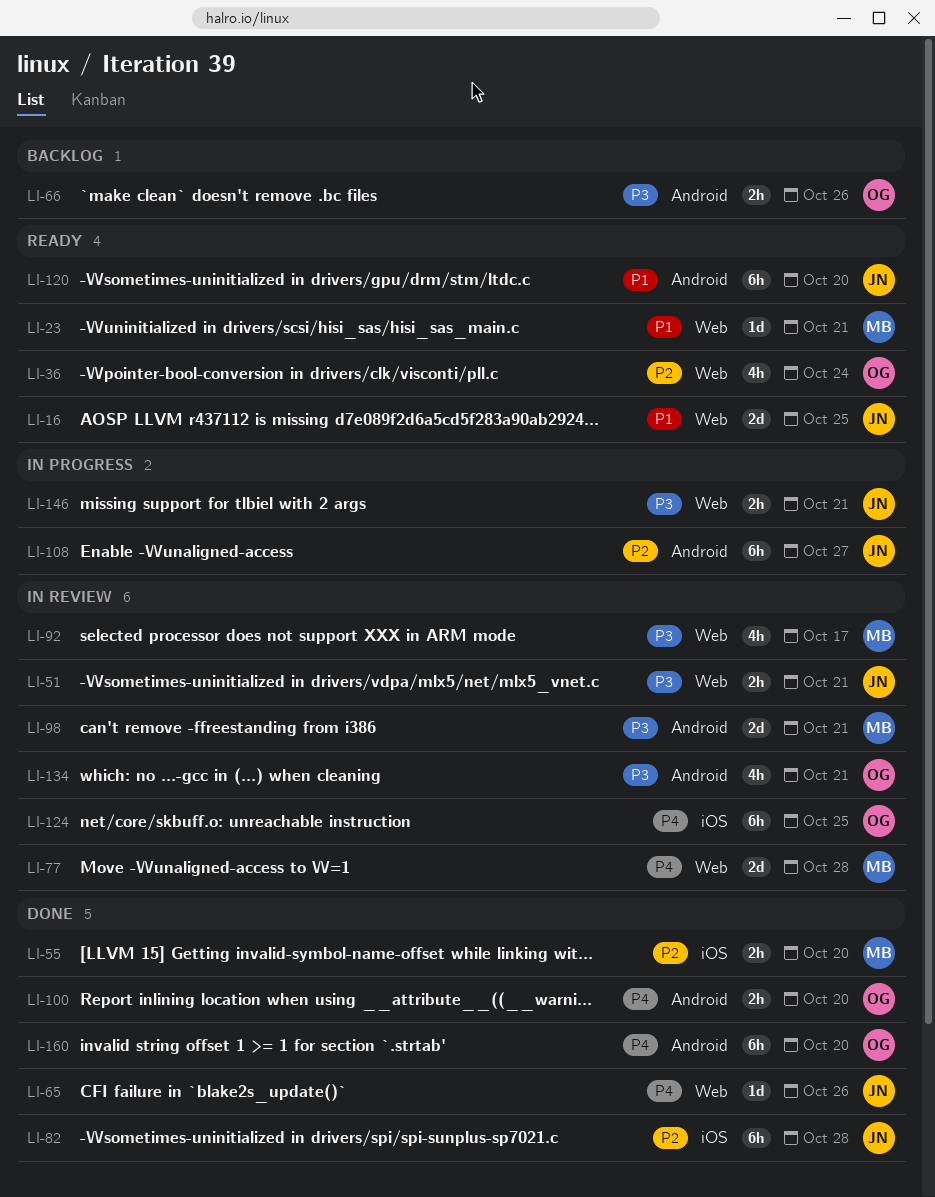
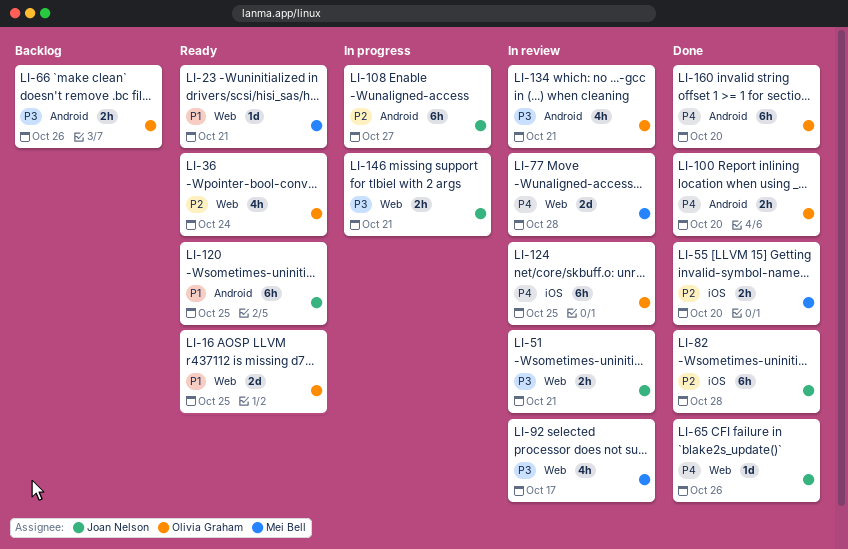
LI-16, owner: Joan Nelson -> Olivia Graham
LI-98: present -> none
LI-120, due: Oct 20 -> Oct 25

